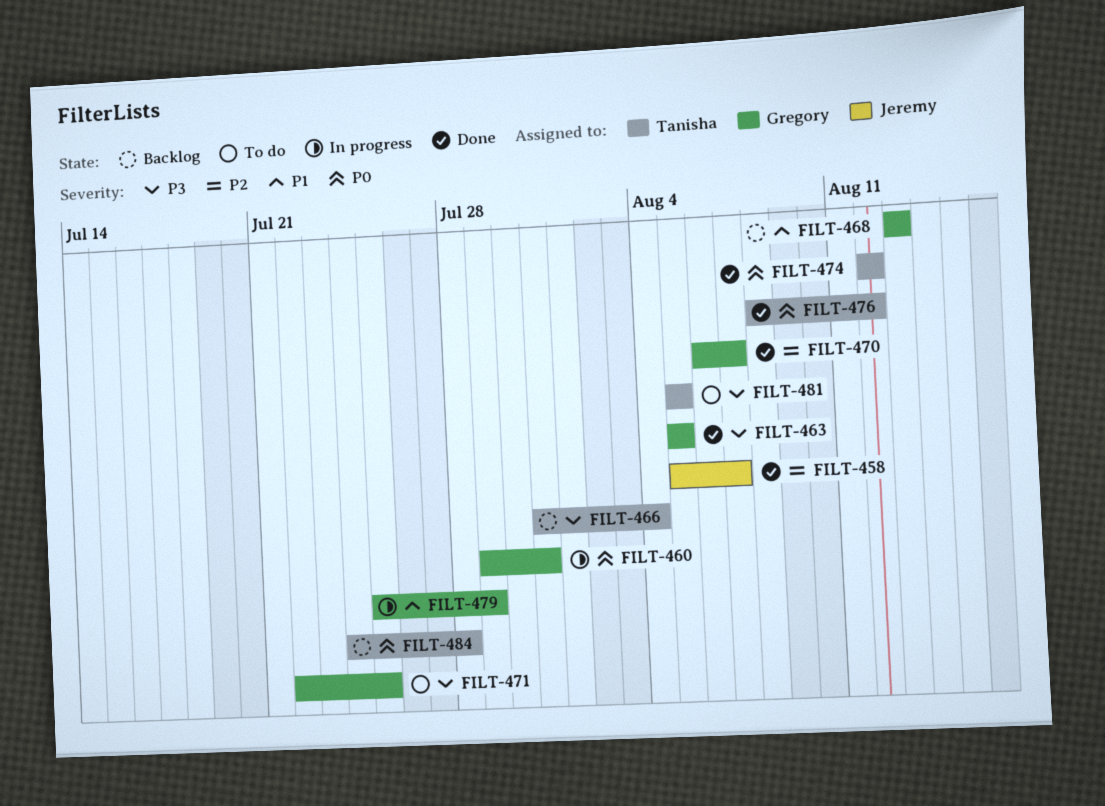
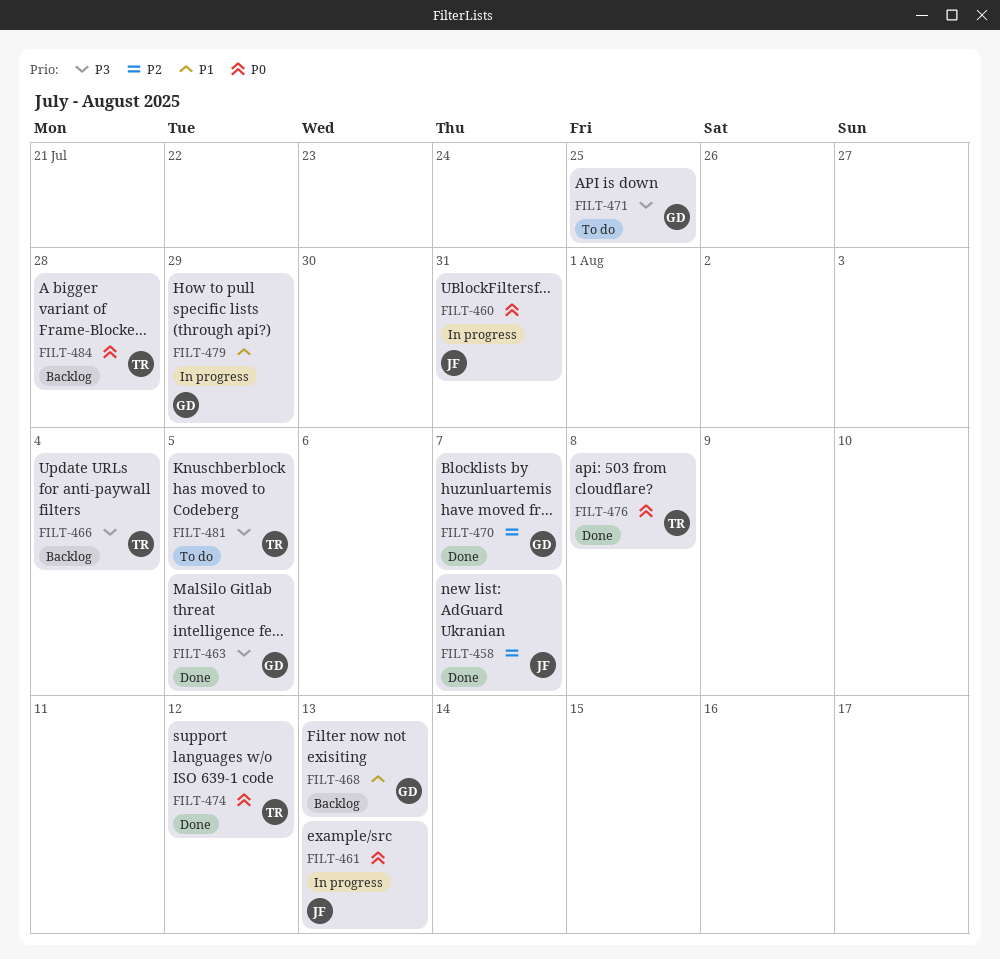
FILT-460, owner: Gregory -> Jeremy
FILT-461: none -> present
FILT-476, due: Aug 12 -> Aug 8

